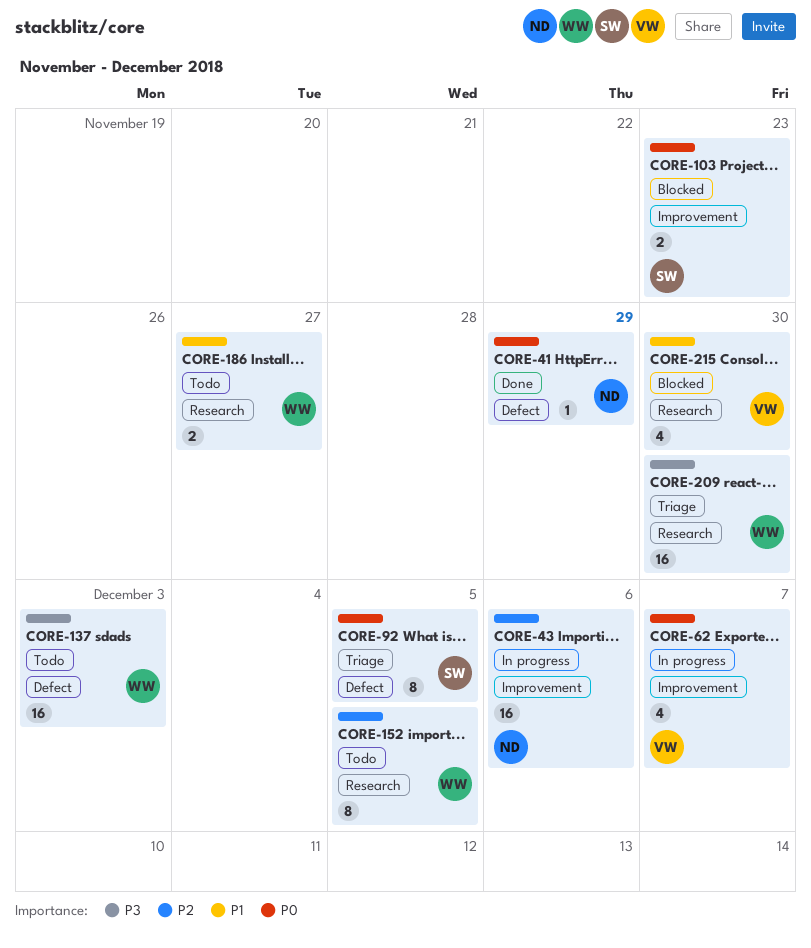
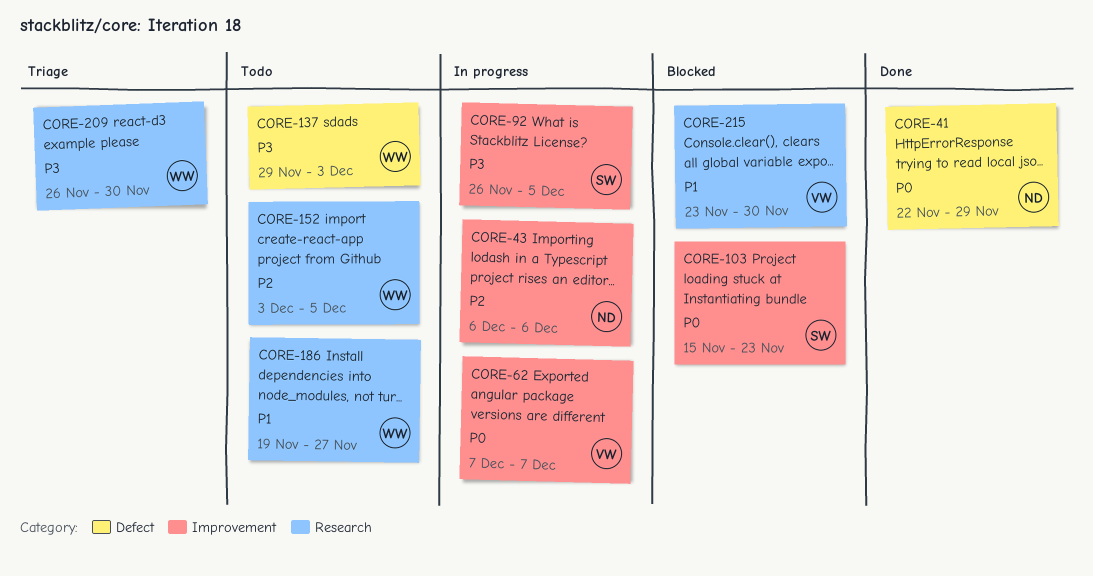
CORE-92, status: Triage -> In progress
CORE-92, priority: P0 -> P3
CORE-92, label: Defect -> Improvement

